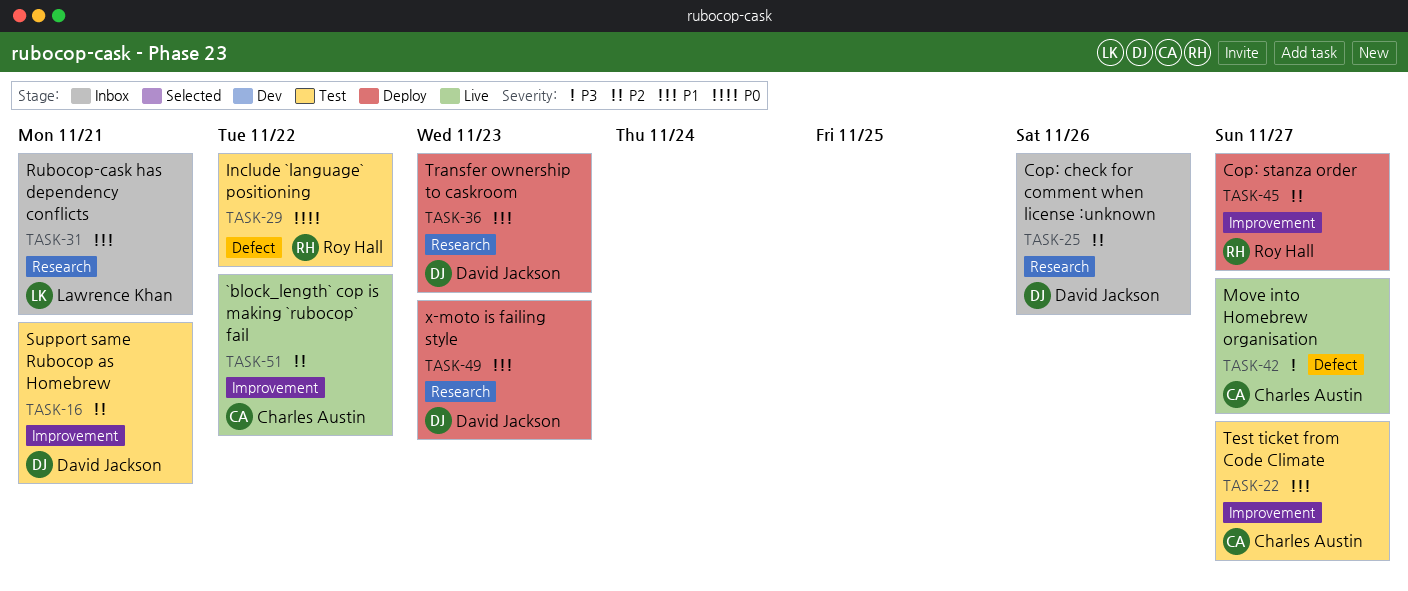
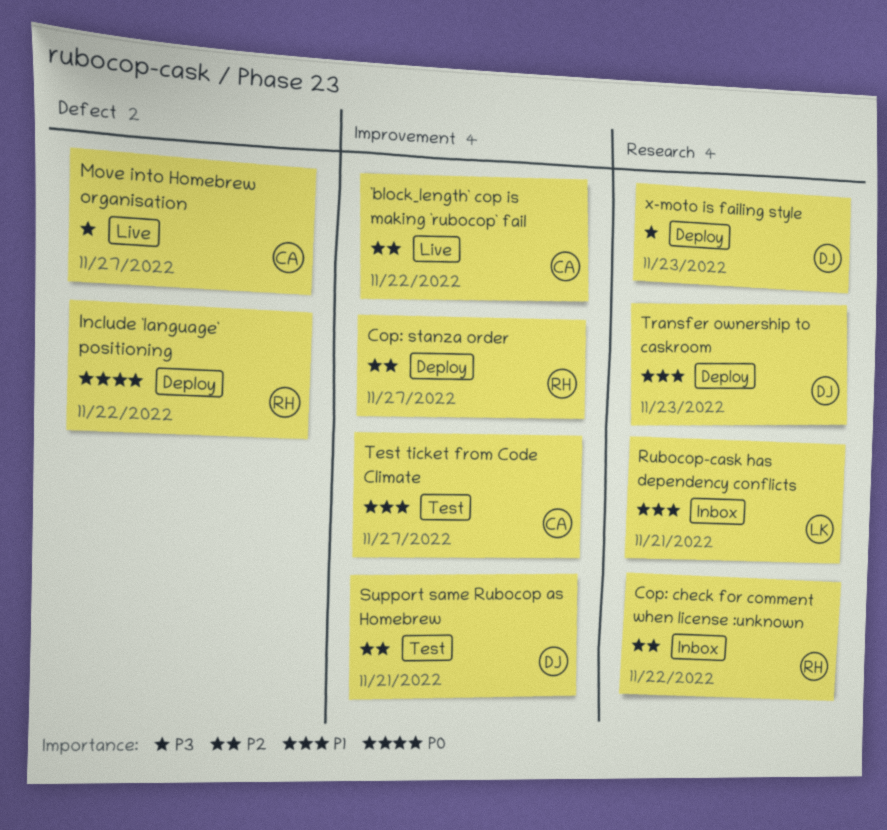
Cop: check for comment when license :unknown, owner: David Jackson -> Roy Hall
Cop: check for comment when license :unknown, due: Nov 26 -> Nov 22
Include `language` positioning, status: Test -> Deploy
x-moto is failing style, priority: P1 -> P3

